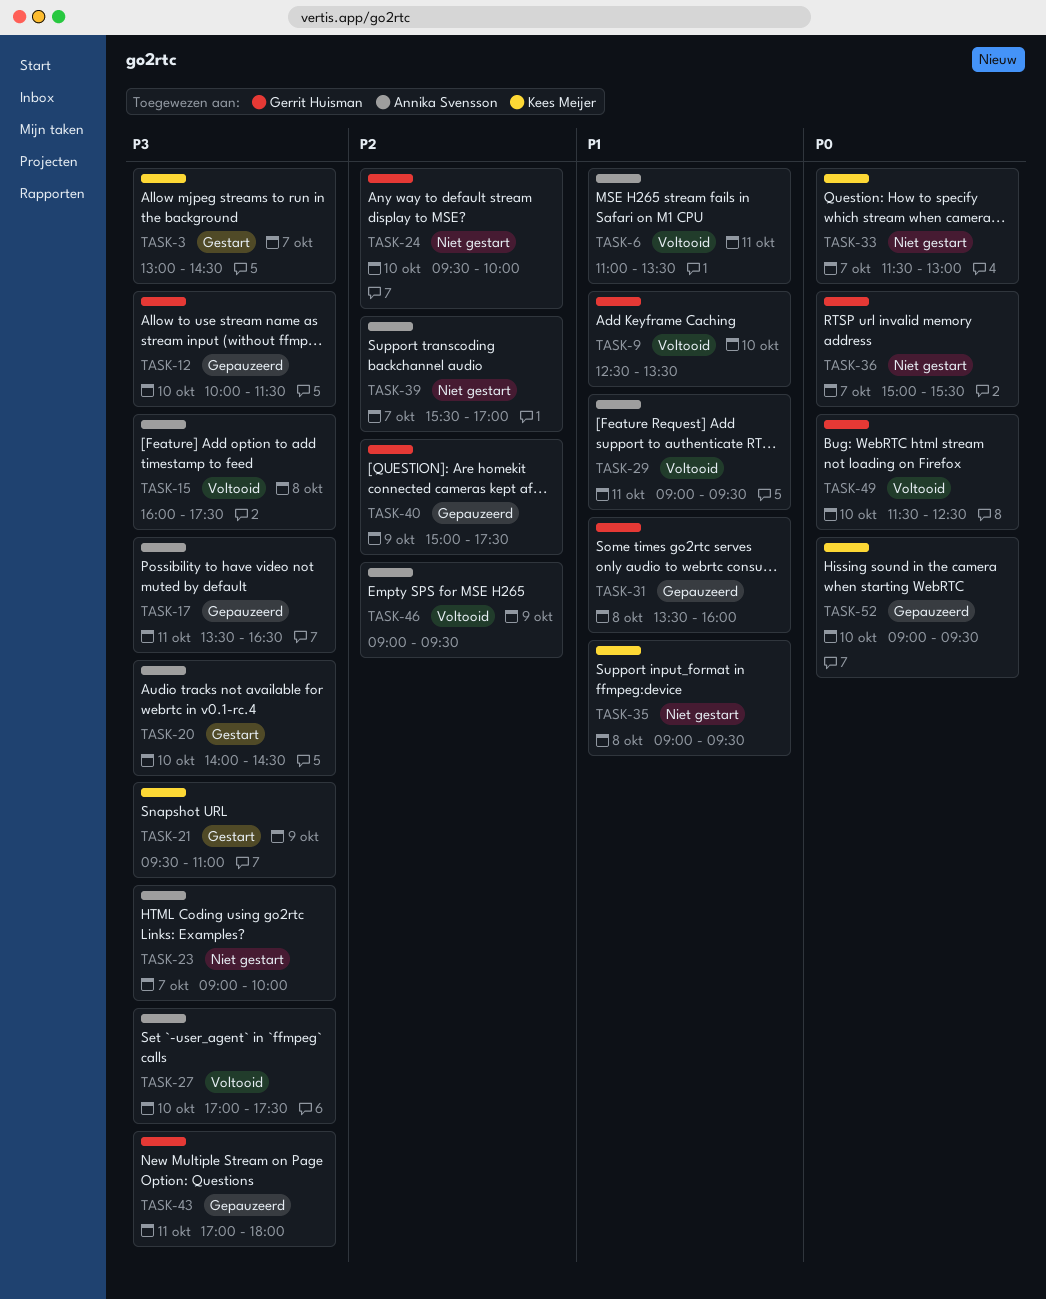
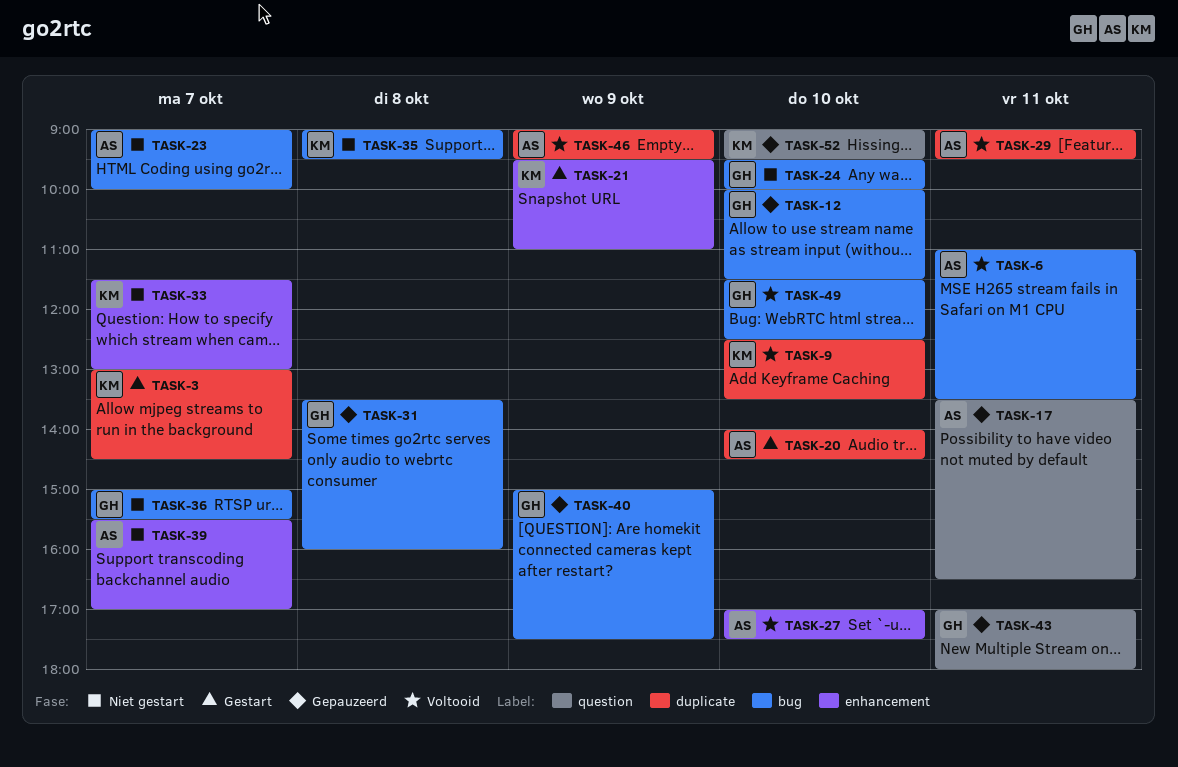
TASK-9, owner: Gerrit Huisman -> Kees Meijer
TASK-15: present -> none

